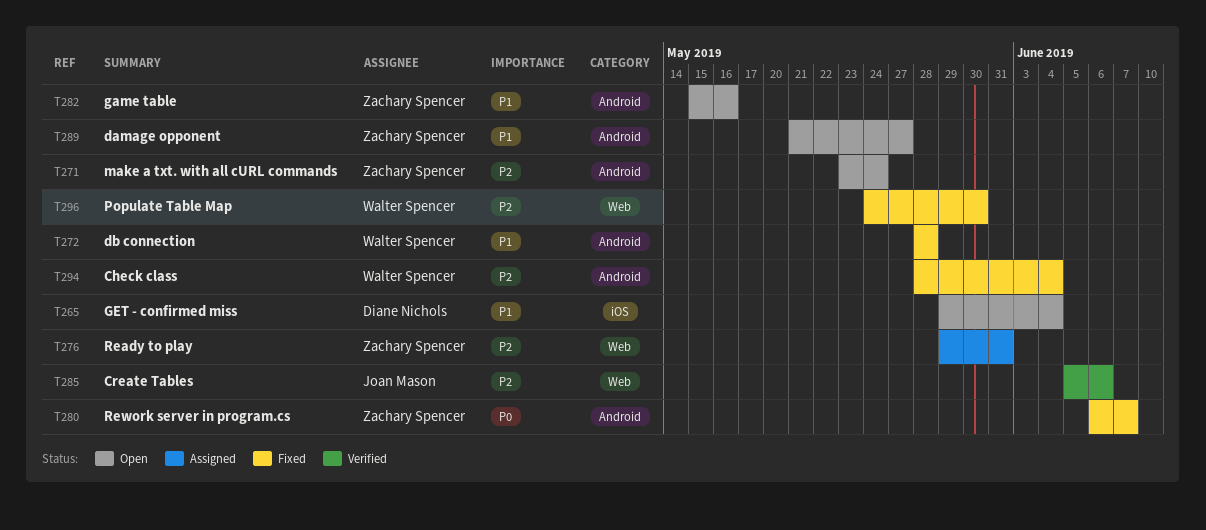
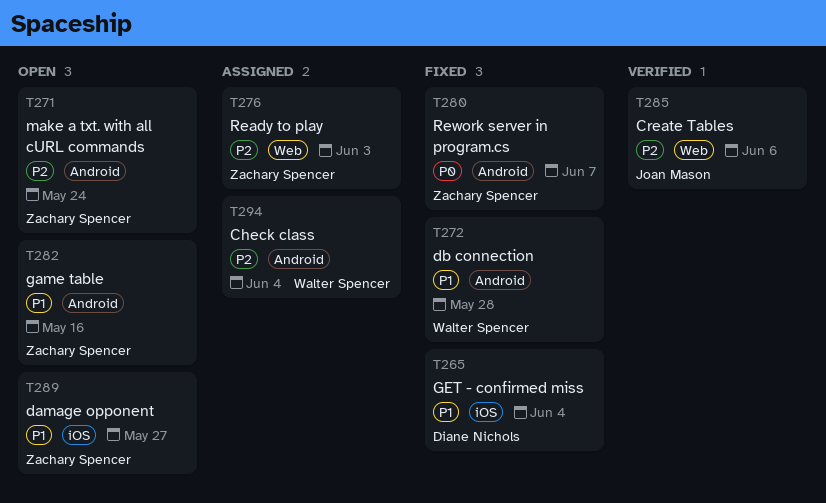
T265, status: Open -> Fixed
T276, due: May 31 -> Jun 3
T289, label: Android -> iOS
T294, status: Fixed -> Assigned
T296: present -> none

